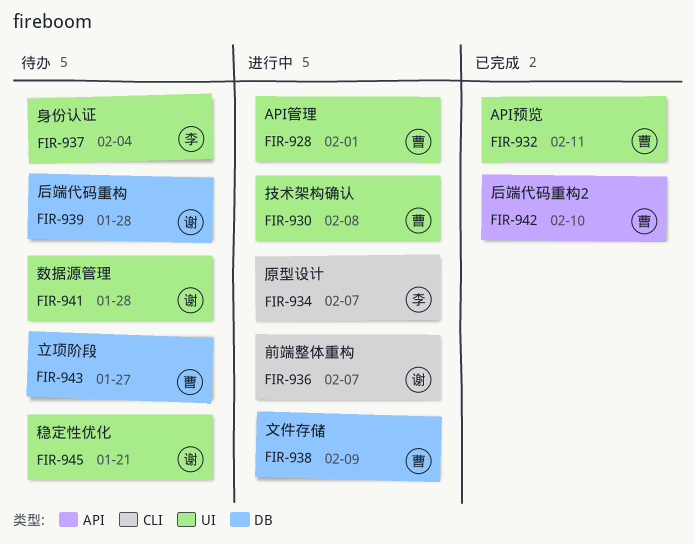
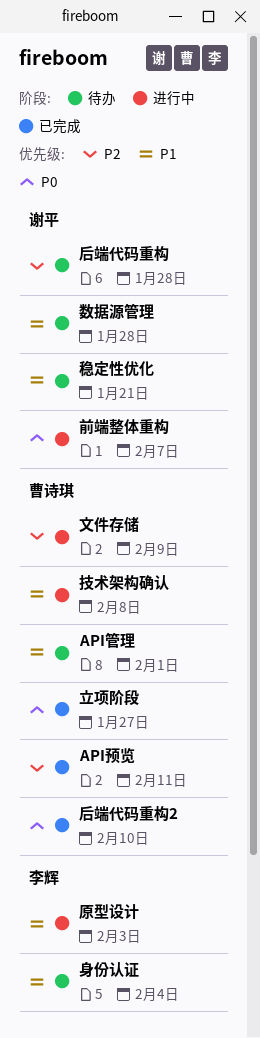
API管理, status: 进行中 -> 待办
原型设计, due: Feb 7 -> Feb 3
立项阶段, status: 待办 -> 已完成

